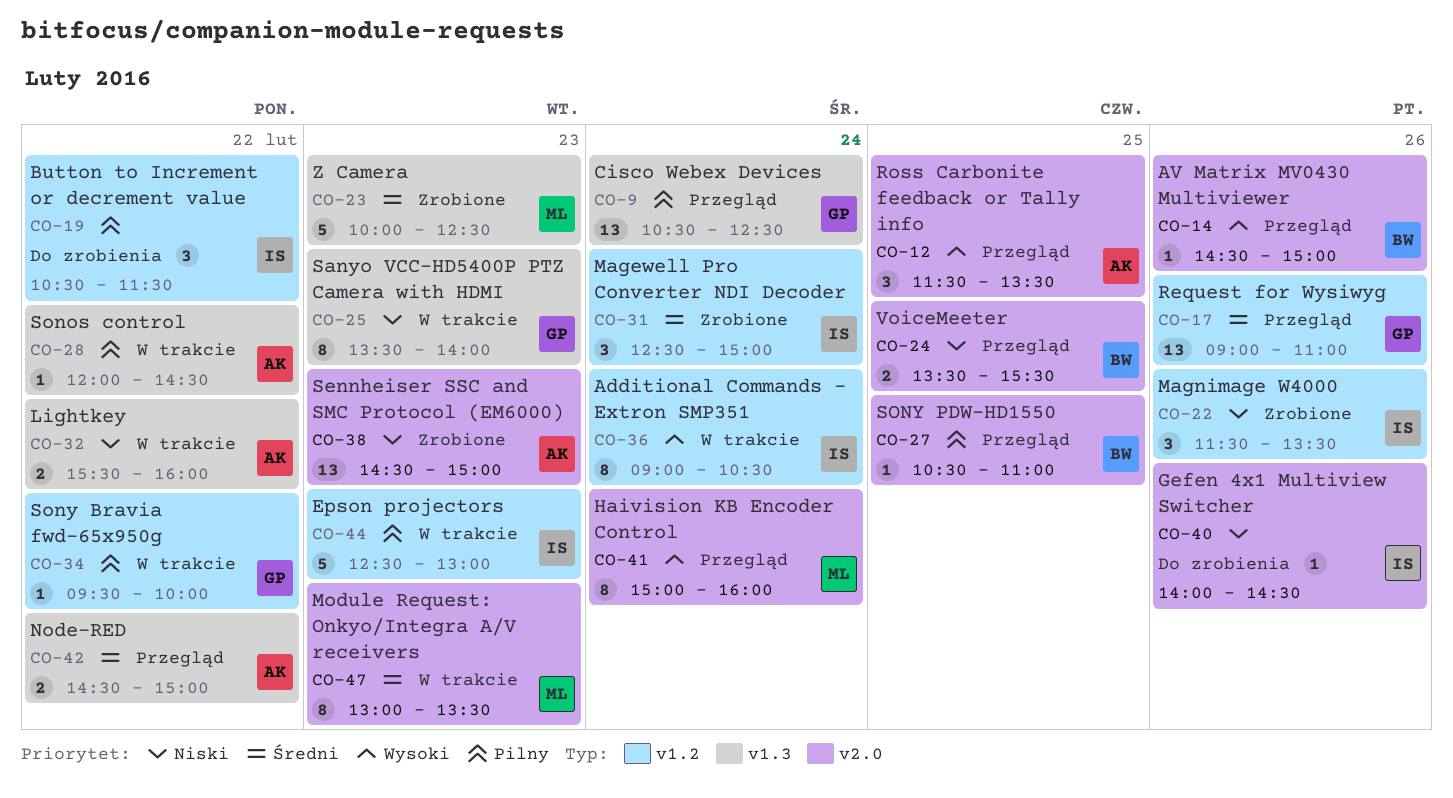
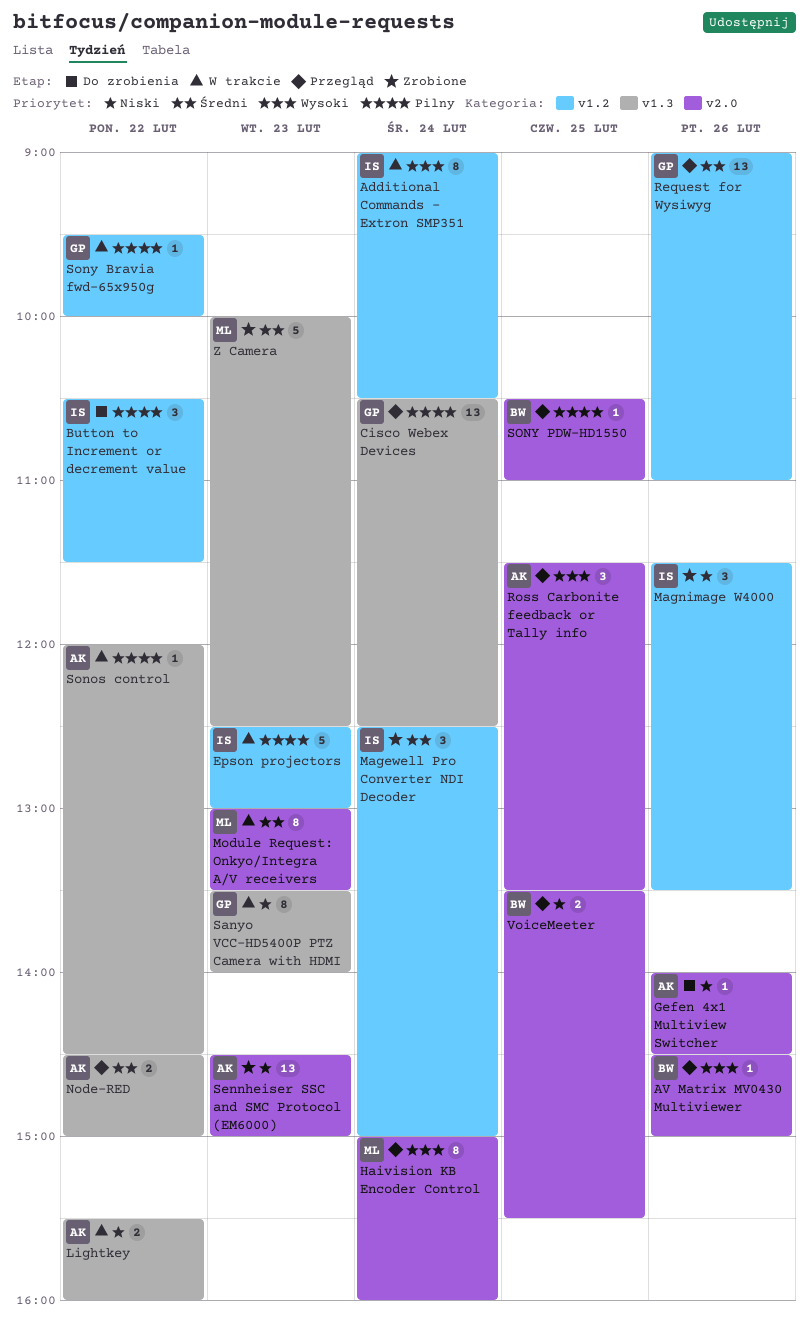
Gefen 4x1 Multiview Switcher, owner: IS -> AK

